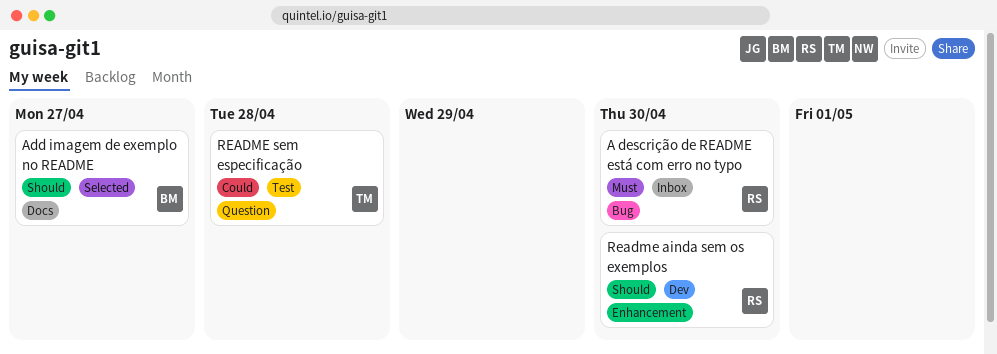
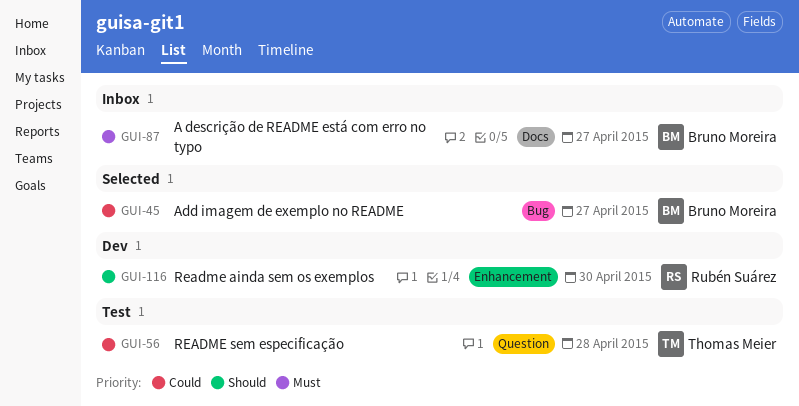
A descrição de README está com erro no typo, owner: Rubén Suárez -> Bruno Moreira
A descrição de README está com erro no typo, label: Bug -> Docs
A descrição de README está com erro no typo, due: Apr 30 -> Apr 27
Add imagem de exemplo no README, priority: Should -> Could
Add imagem de exemplo no README, label: Docs -> Bug

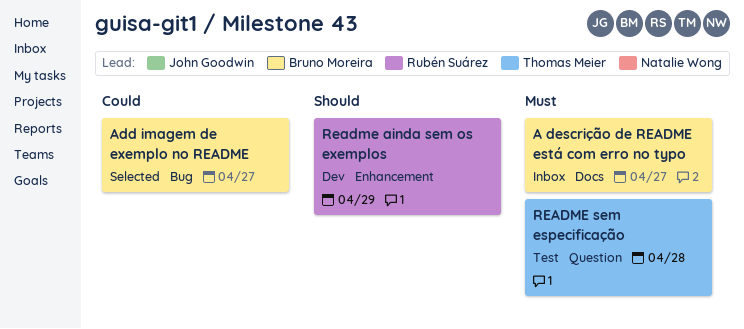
Readme ainda sem os exemplos, due: Apr 30 -> Apr 29
README sem especificação, priority: Could -> Must

